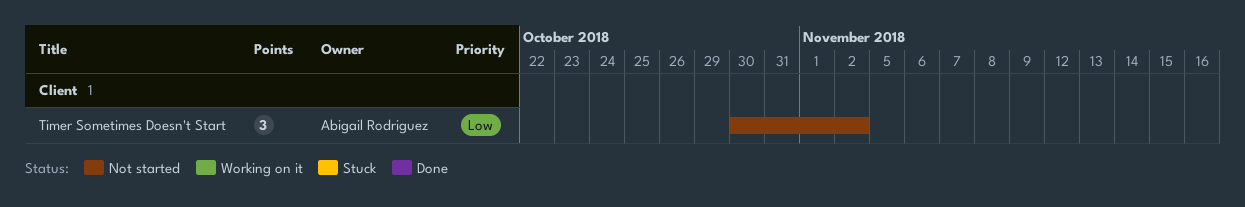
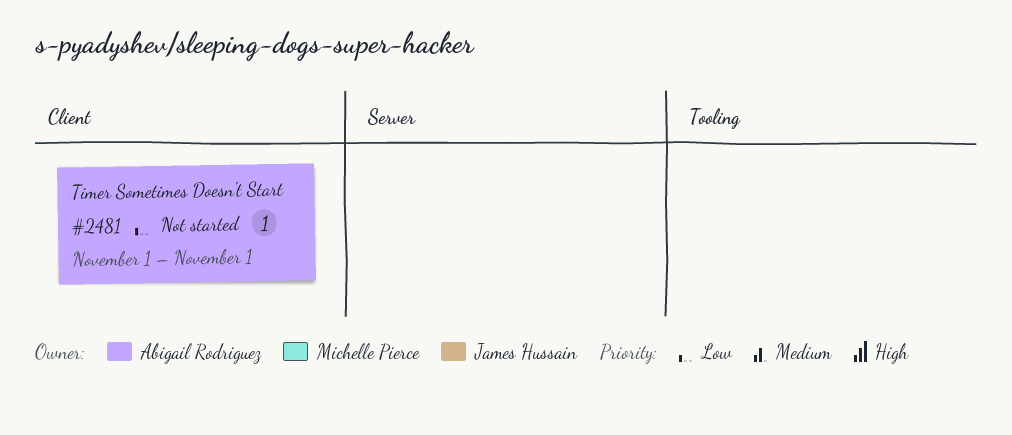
Timer Sometimes Doesn't Start, estimate: 3 -> 1
Timer Sometimes Doesn't Start, start: Oct 30 -> Nov 1
Timer Sometimes Doesn't Start, due: Nov 2 -> Nov 1

